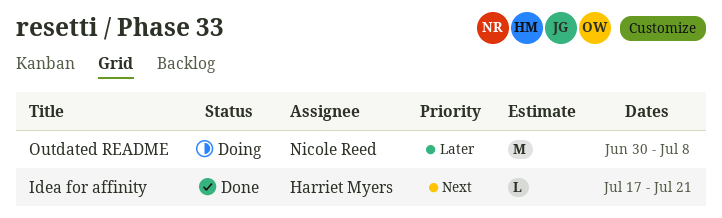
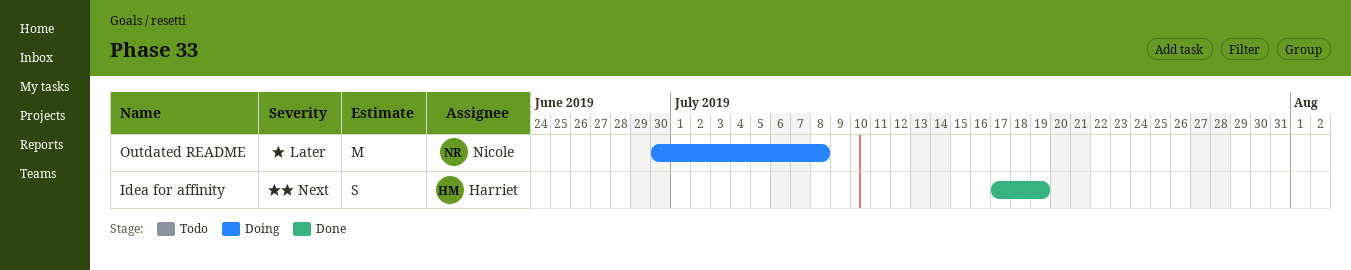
Idea for affinity, estimate: L -> S
Idea for affinity, due: Jul 21 -> Jul 19

